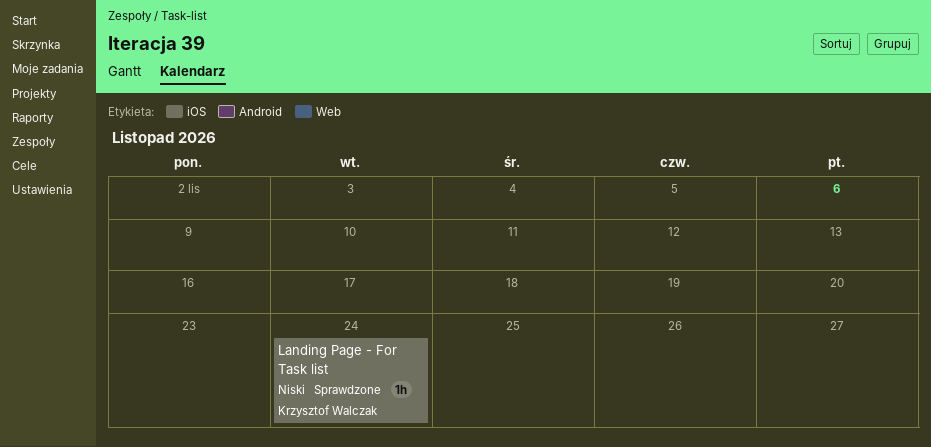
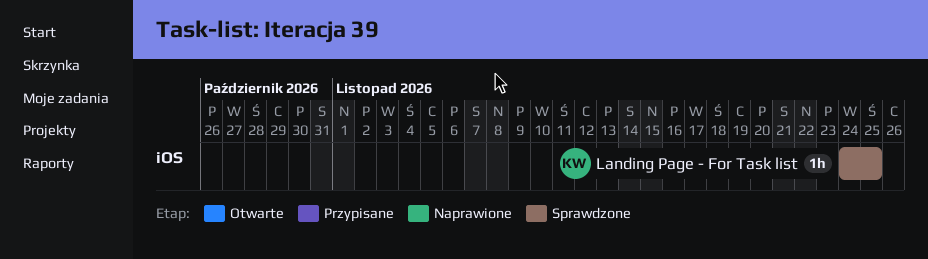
Landing Page - For Task list, due: Nov 24 -> Nov 25

